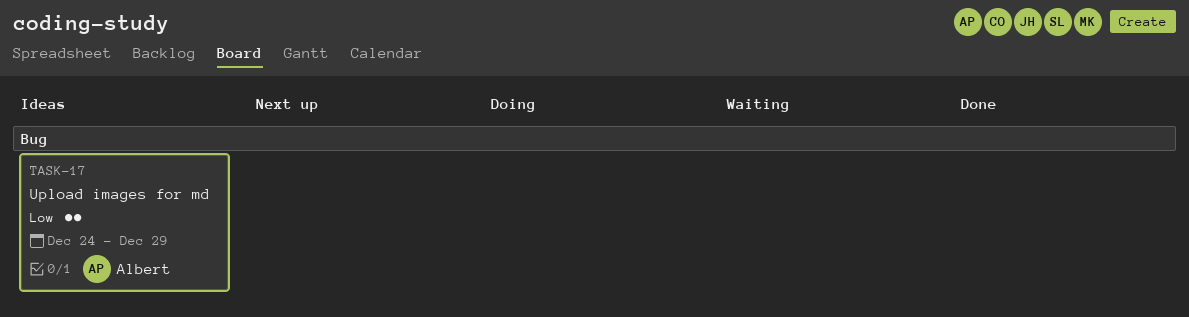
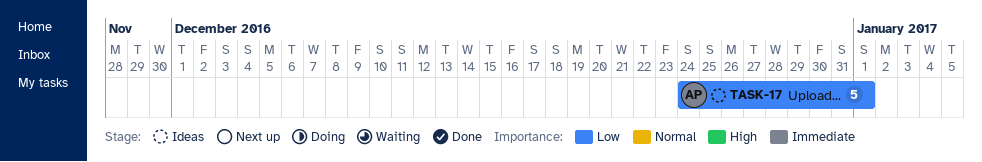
TASK-17, estimate: 2 -> 5
TASK-17, due: Dec 29 -> Jan 1

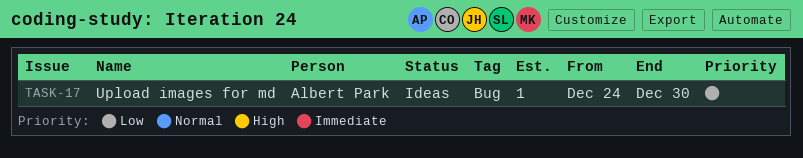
TASK-17, estimate: 5 -> 1
TASK-17, due: Jan 1 -> Dec 30

